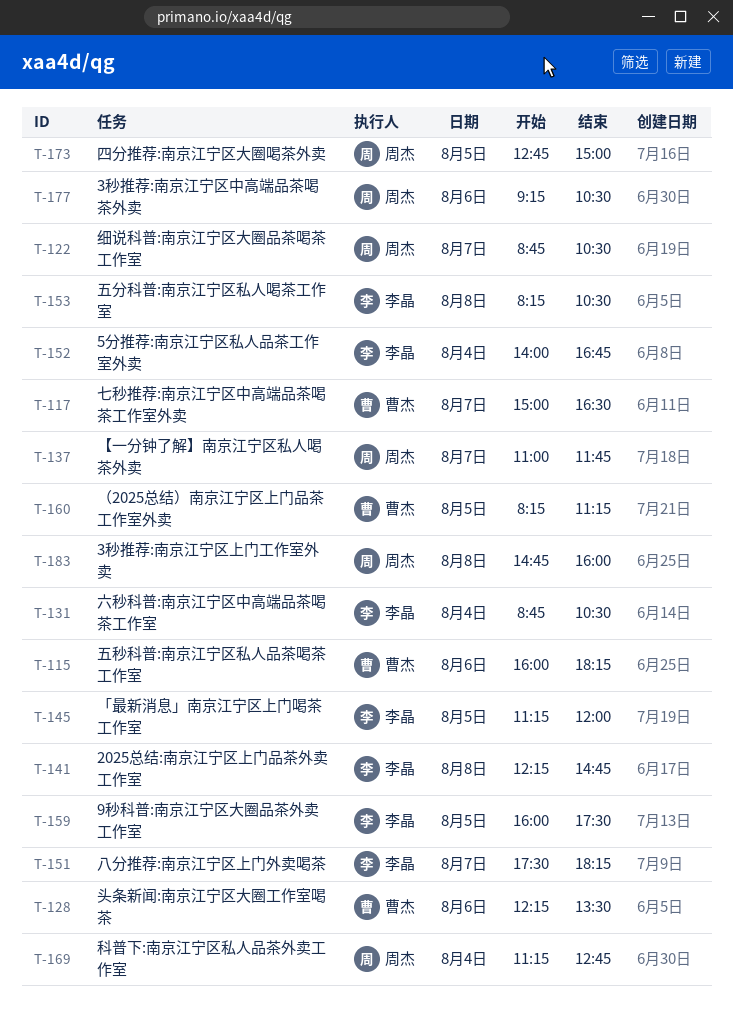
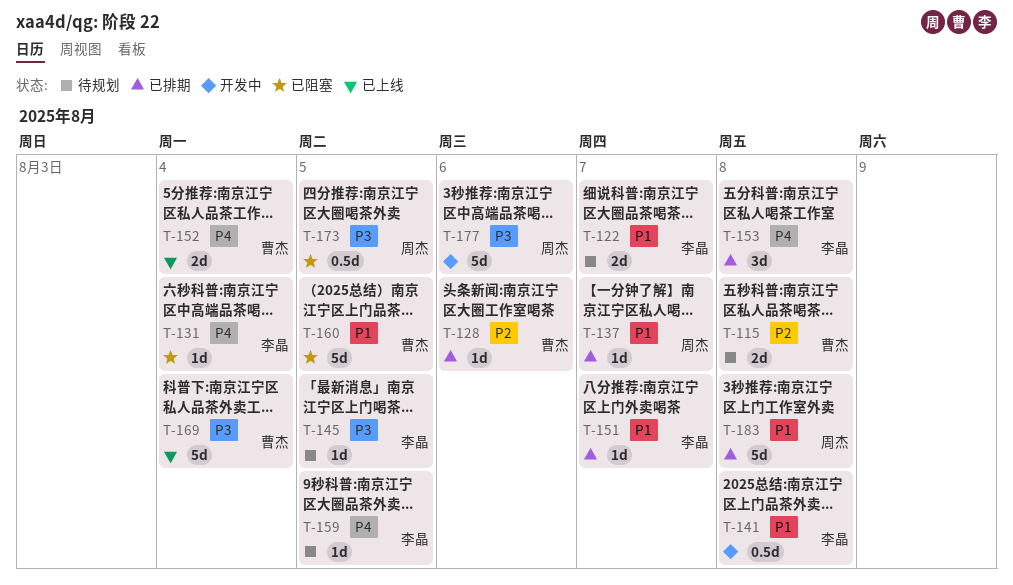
T-115, day: Aug 6 -> Aug 8
T-117: present -> none
T-122, owner: 周杰 -> 李晶
T-152, owner: 李晶 -> 曹杰
T-169, owner: 周杰 -> 曹杰

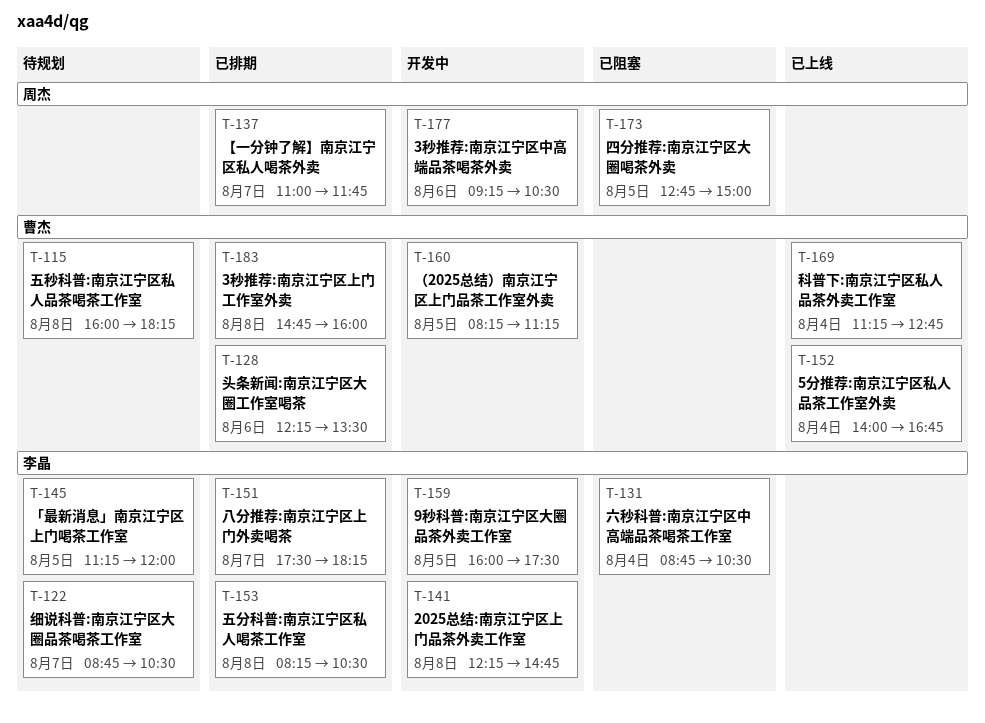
T-159, status: 待规划 -> 开发中
T-160, status: 已阻塞 -> 开发中
T-183, owner: 周杰 -> 曹杰

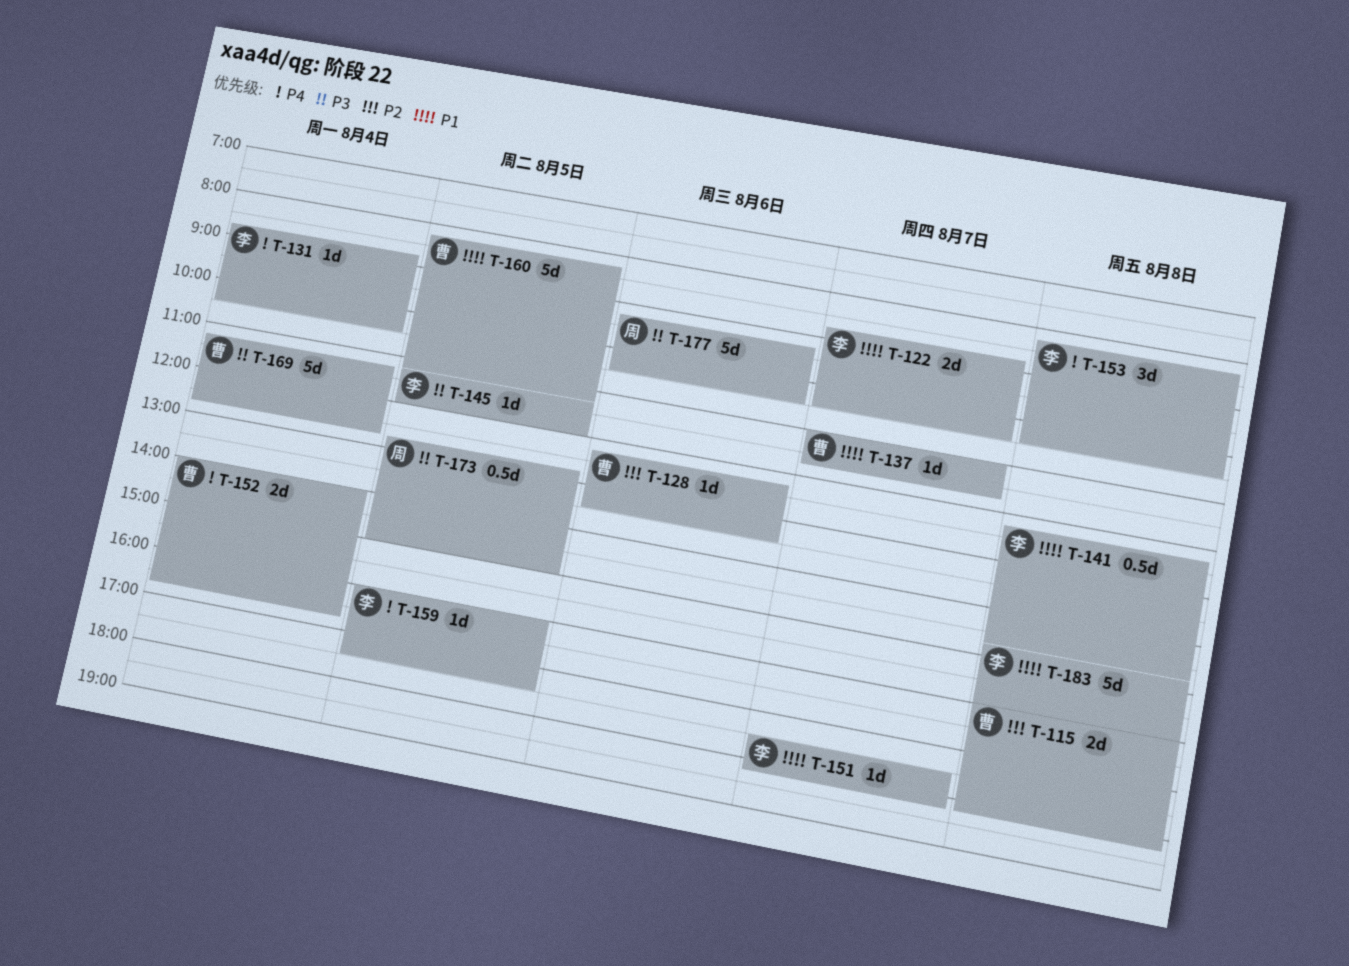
T-137, owner: 周杰 -> 曹杰
T-183, owner: 曹杰 -> 李晶

